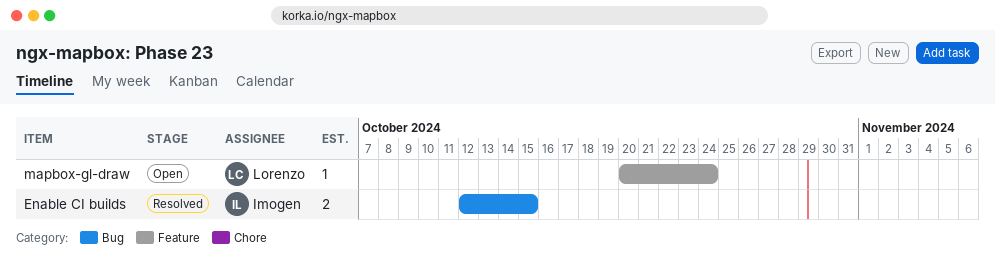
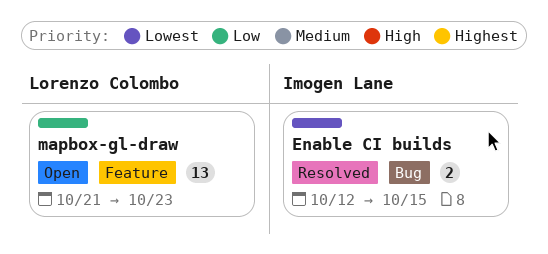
mapbox-gl-draw, estimate: 1 -> 13
mapbox-gl-draw, start: Oct 20 -> Oct 21
mapbox-gl-draw, due: Oct 24 -> Oct 23

